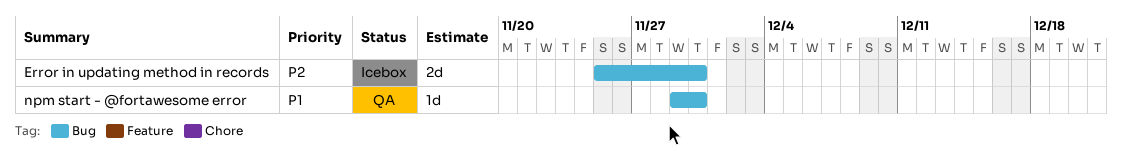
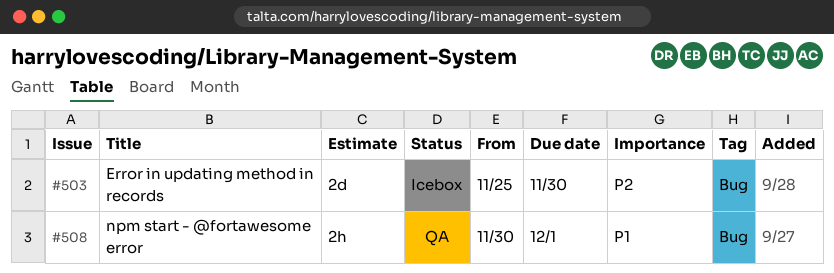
npm start - @fortawesome error, estimate: 1d -> 2h
npm start - @fortawesome error, start: Nov 29 -> Nov 30
npm start - @fortawesome error, due: Nov 30 -> Dec 1

